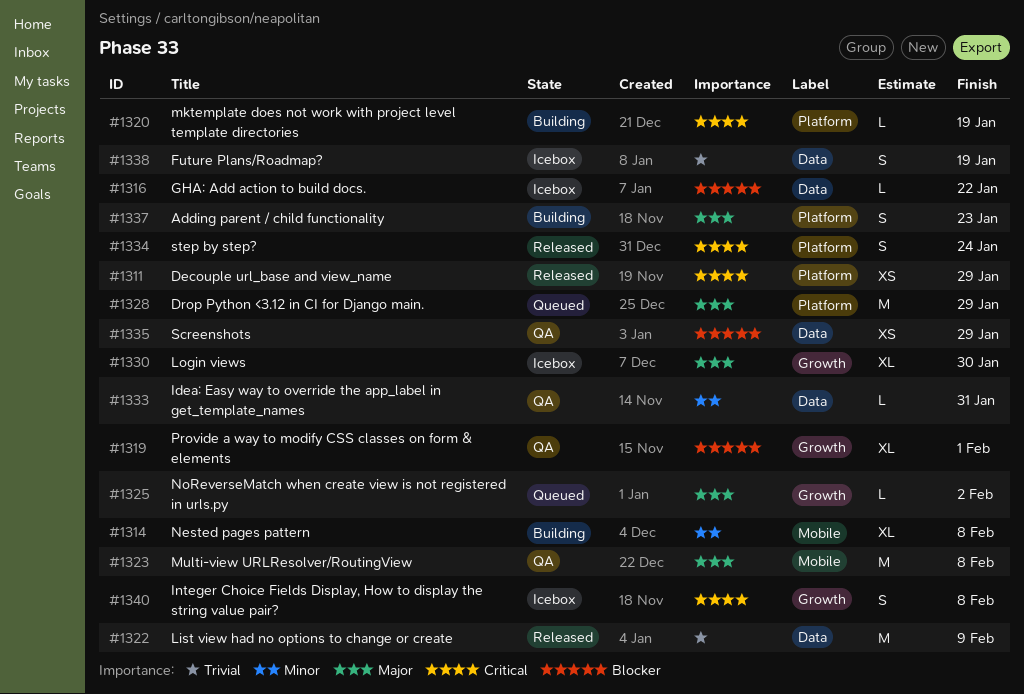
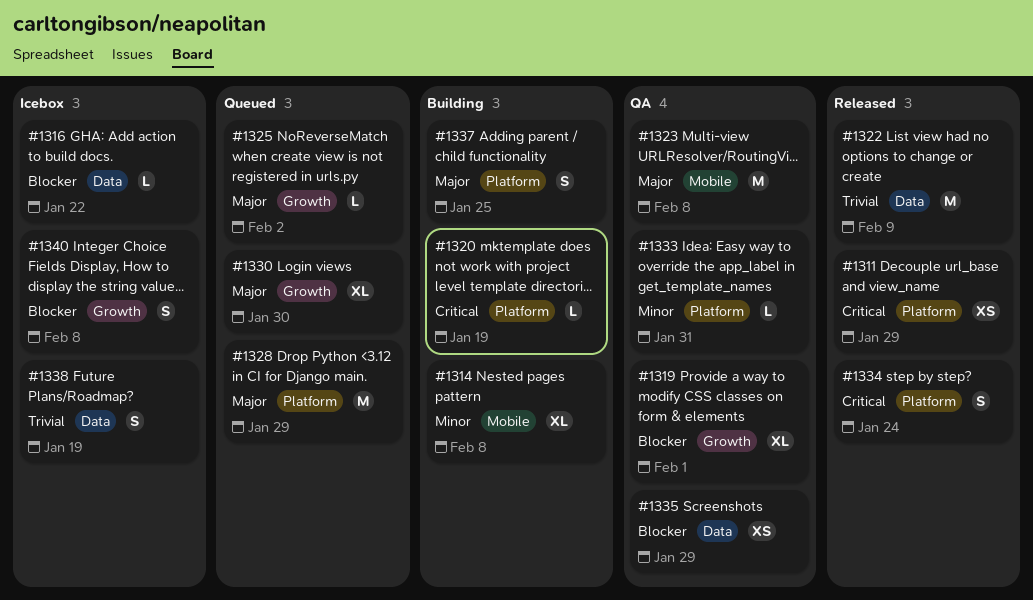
#1330, status: Icebox -> Queued
#1333, label: Data -> Platform
#1337, due: Jan 23 -> Jan 25
#1340, priority: Critical -> Blocker

